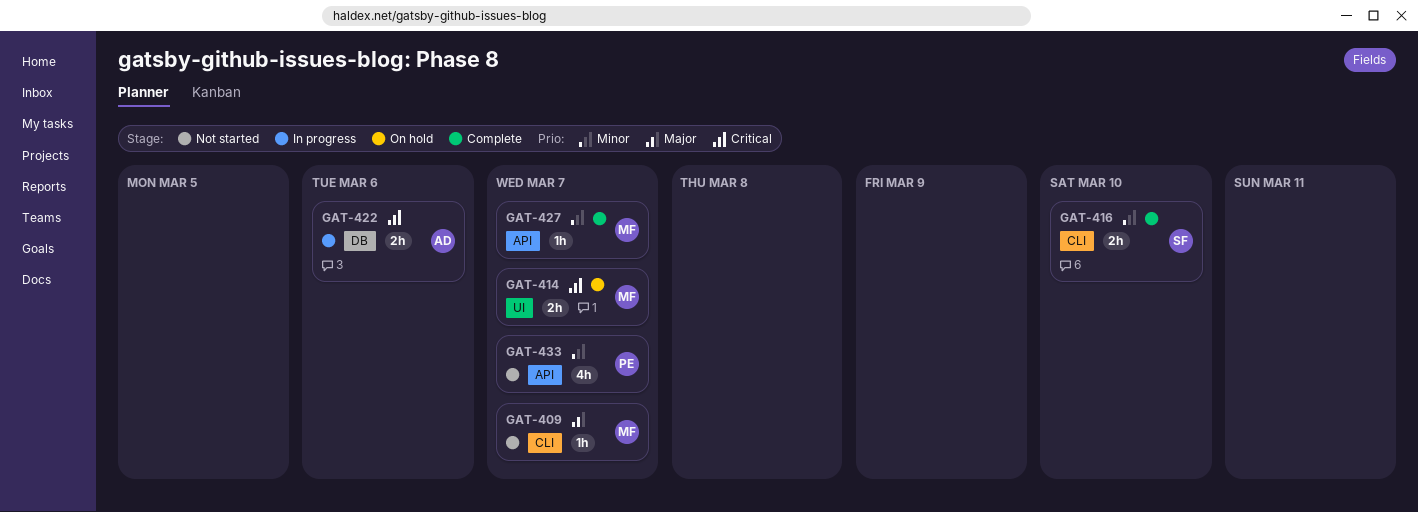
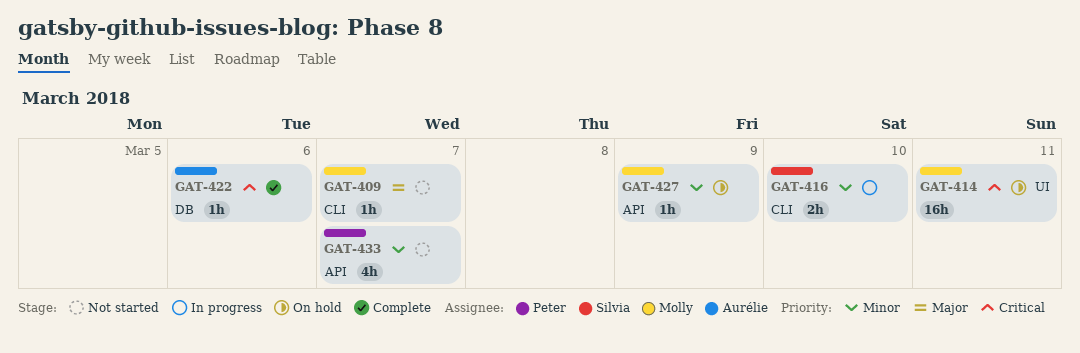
GAT-414, estimate: 2h -> 16h
GAT-414, due: Mar 7 -> Mar 11
GAT-416, status: Complete -> In progress
GAT-422, status: In progress -> Complete
GAT-422, estimate: 2h -> 1h
GAT-427, status: Complete -> On hold
GAT-427, due: Mar 7 -> Mar 9

